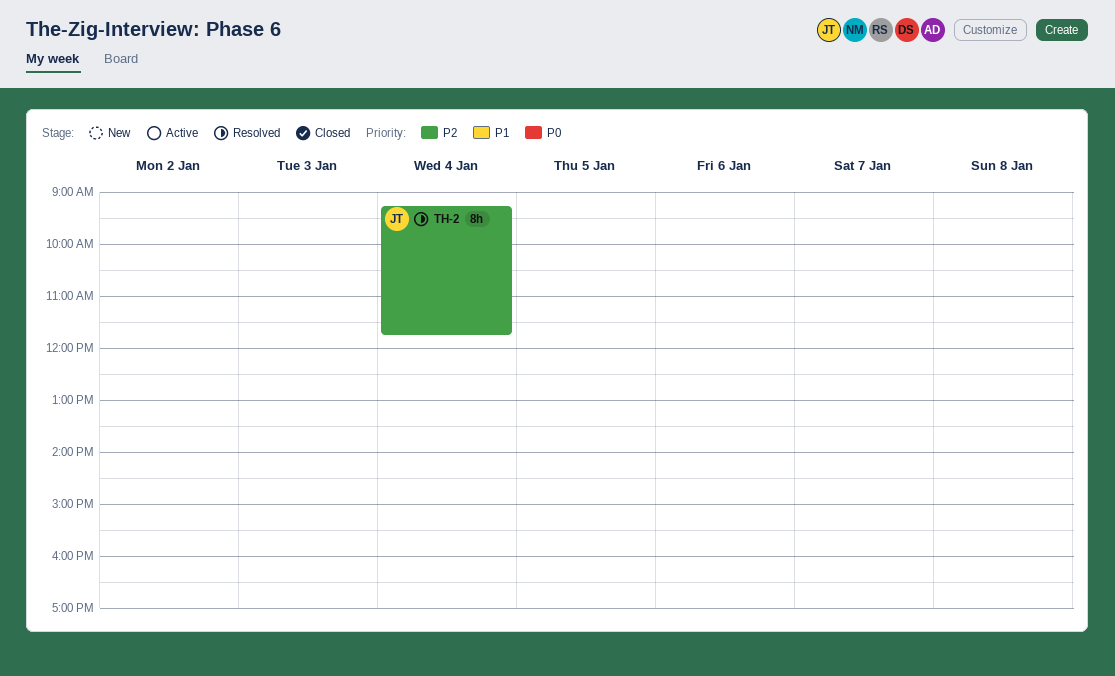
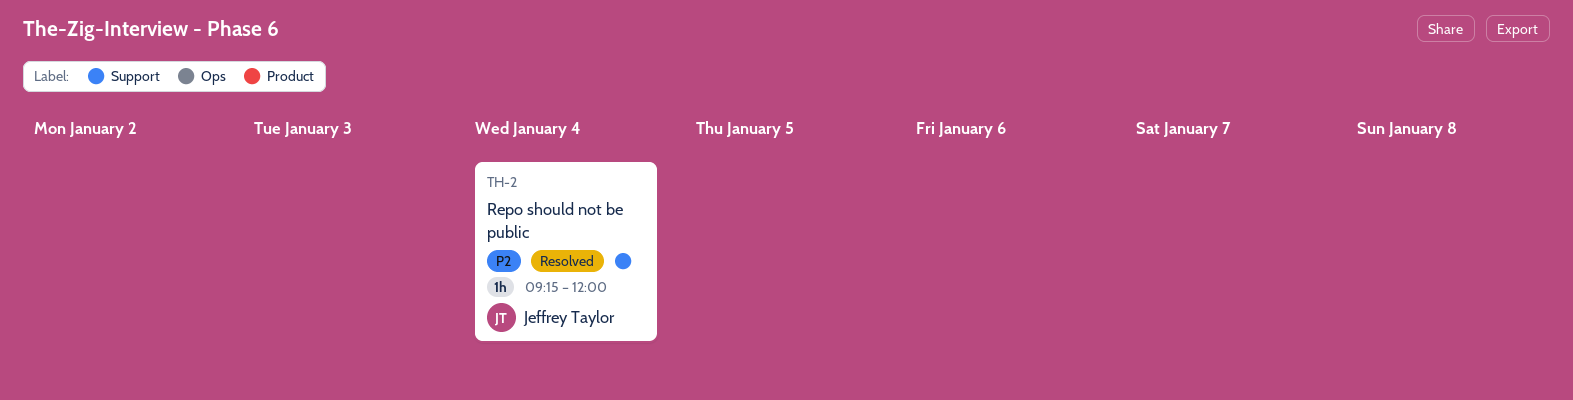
TH-2, estimate: 8h -> 1h
TH-2, ends: 11:45 -> 12:00

